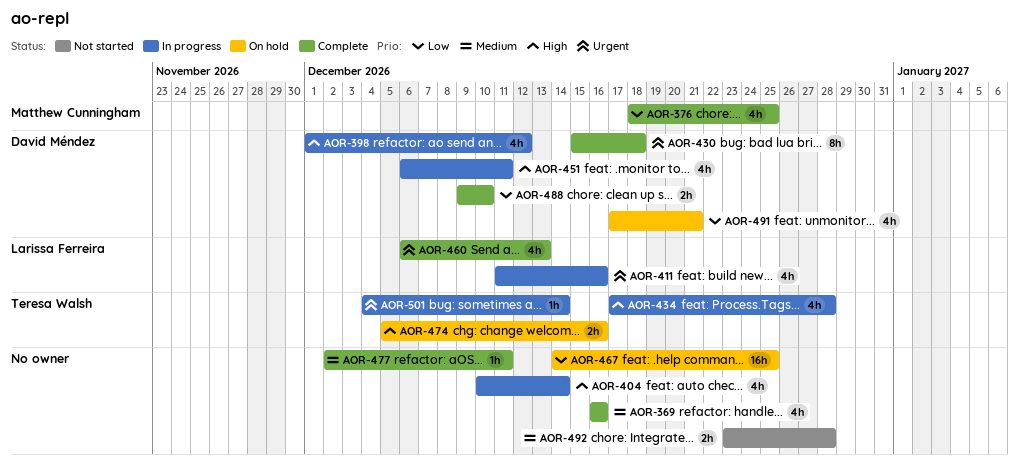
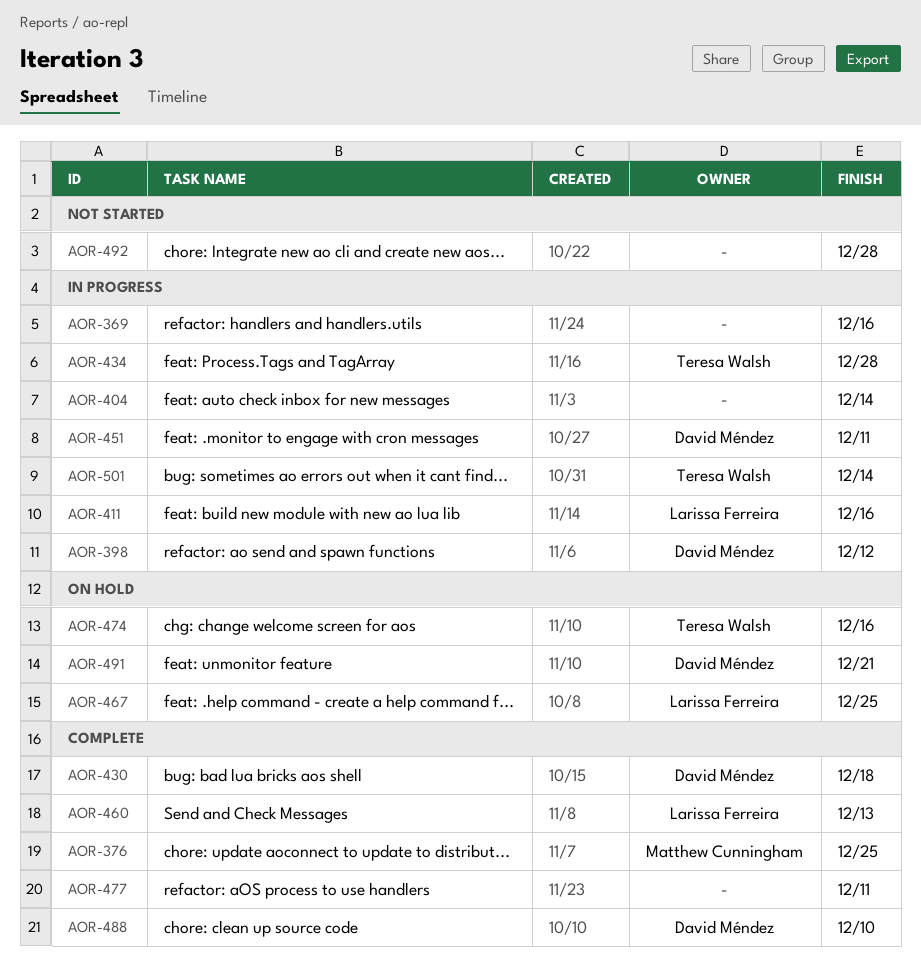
AOR-369, status: Complete -> In progress
AOR-467, owner: none -> Larissa Ferreira

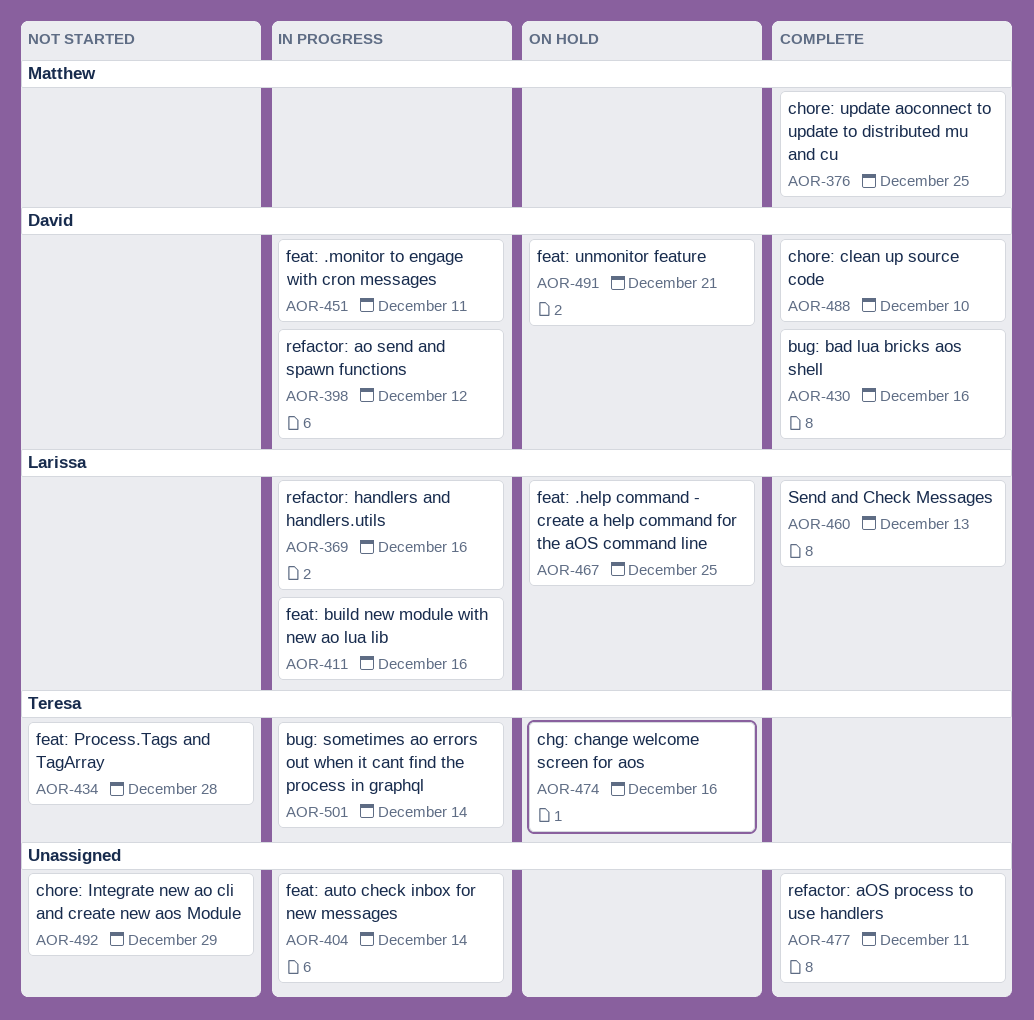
AOR-369, owner: none -> Larissa Ferreira
AOR-430, due: Dec 18 -> Dec 16
AOR-434, status: In progress -> Not started
AOR-492, due: Dec 28 -> Dec 29

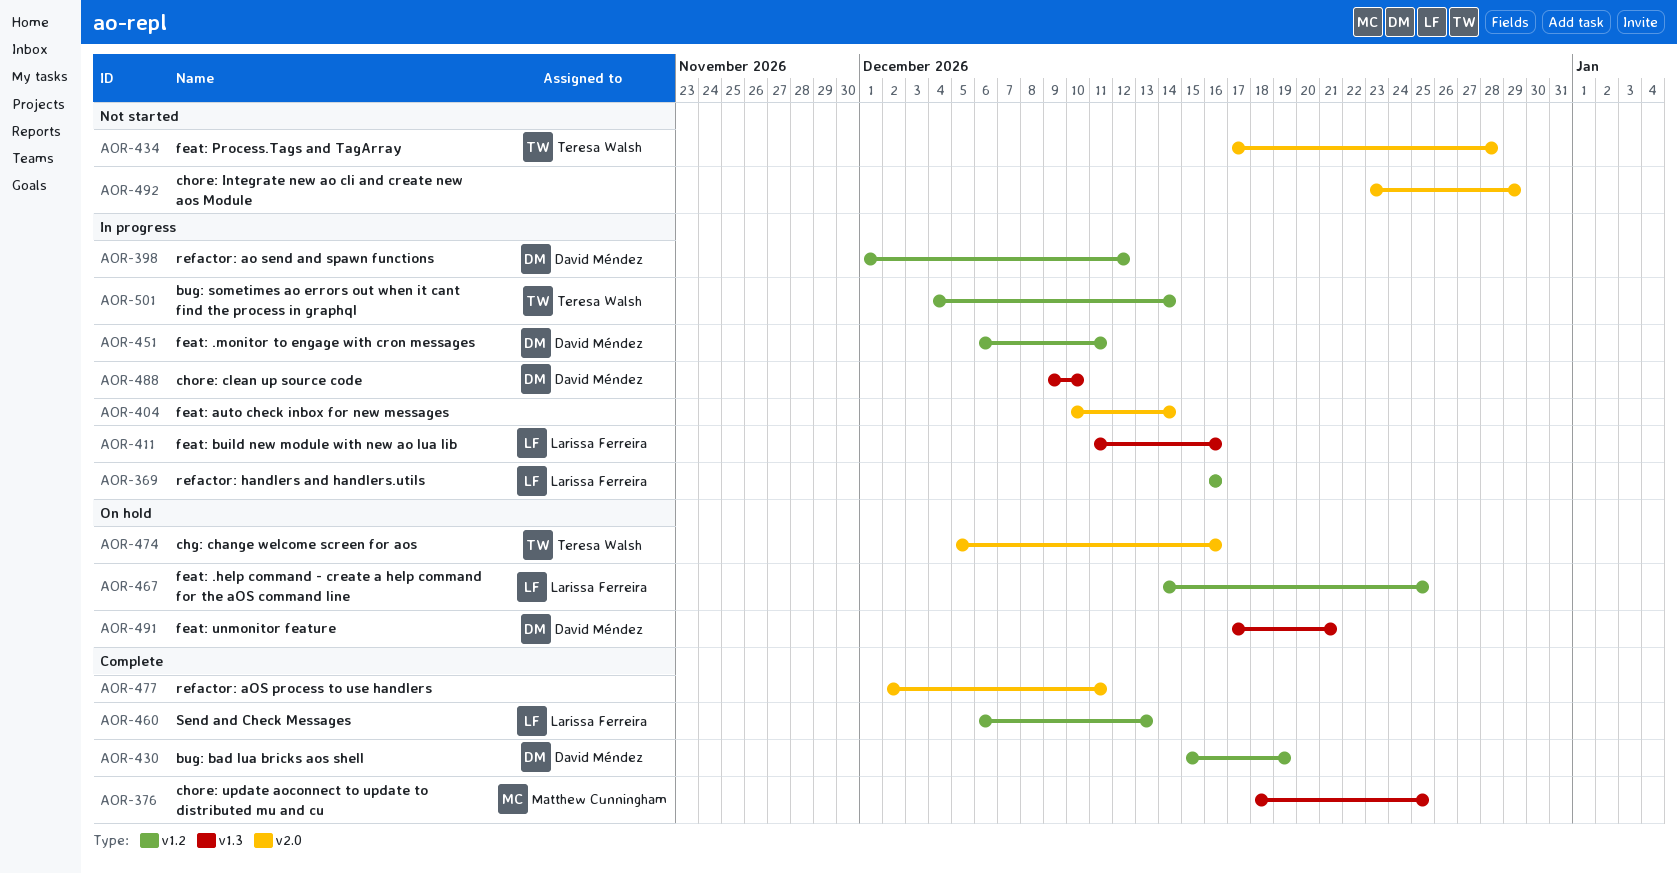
AOR-430, due: Dec 16 -> Dec 19
AOR-488, status: Complete -> In progress

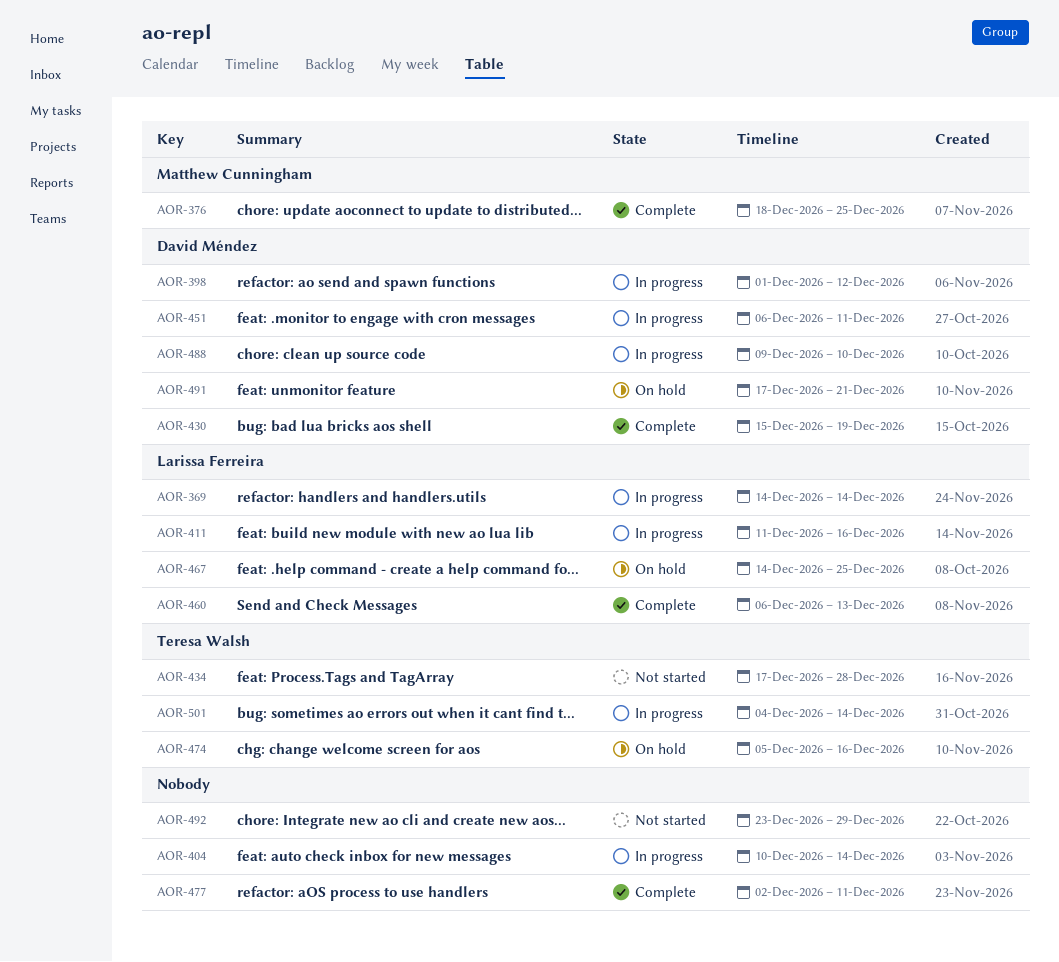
AOR-369, start: Dec 16 -> Dec 14
AOR-369, due: Dec 16 -> Dec 14

